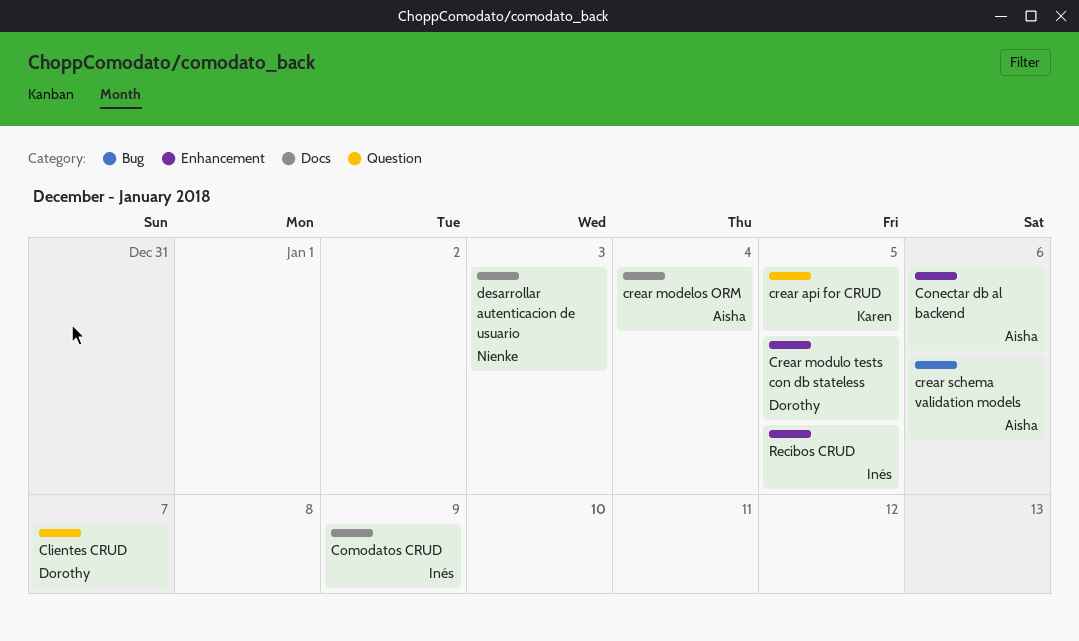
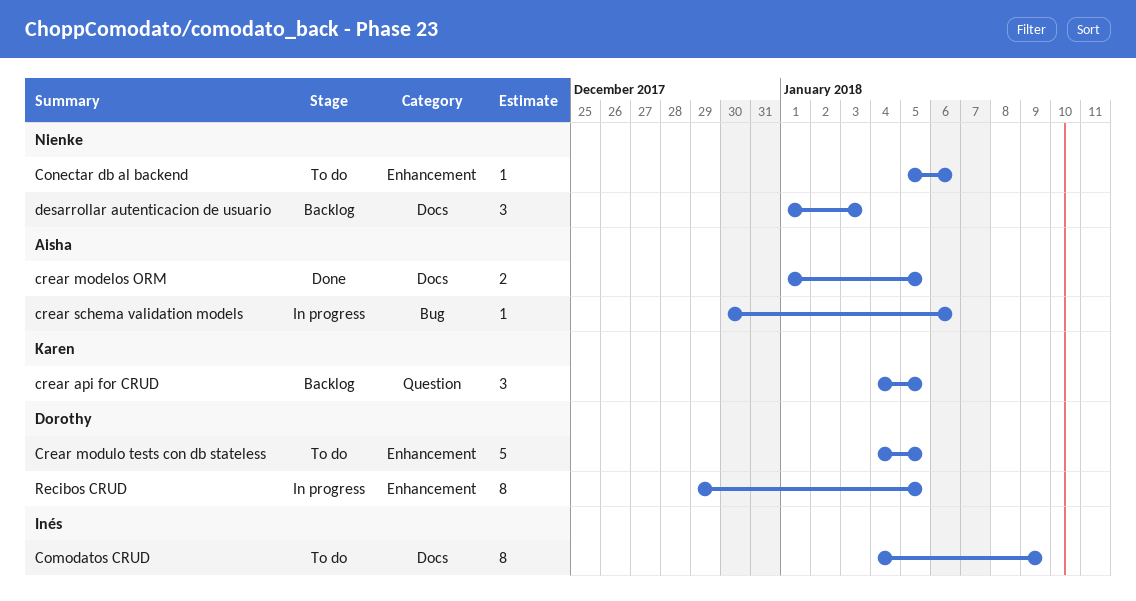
Clientes CRUD: present -> none
Conectar db al backend, owner: Aisha -> Nienke
crear modelos ORM, due: Jan 4 -> Jan 5
Recibos CRUD, owner: Inés -> Dorothy

